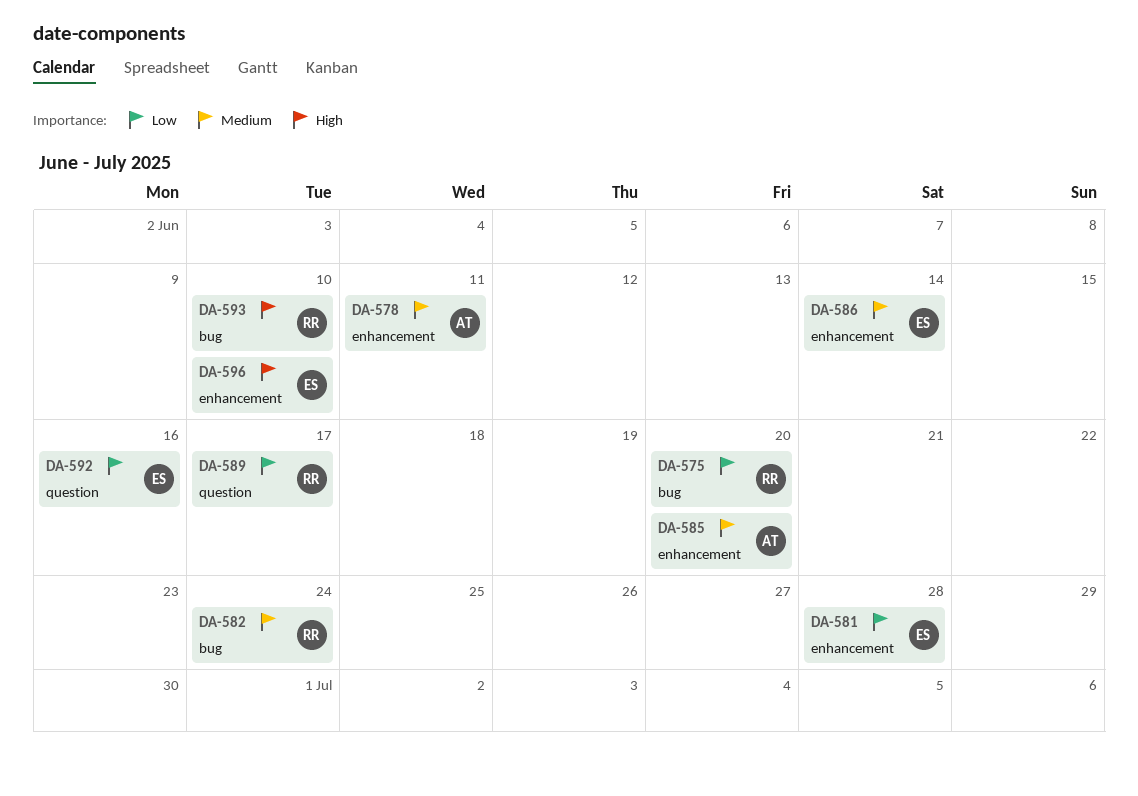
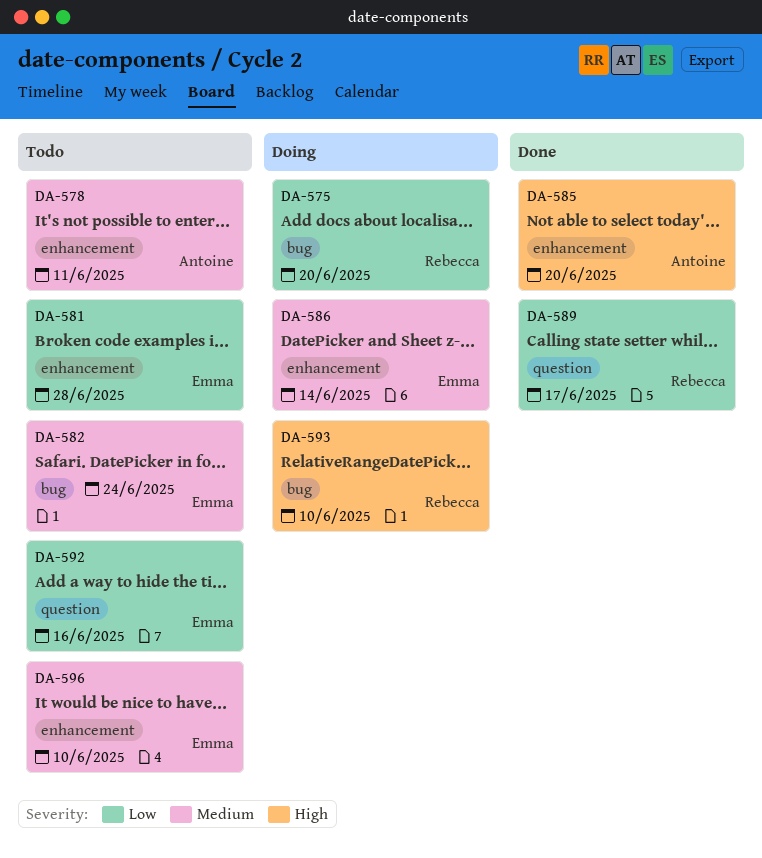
DA-582, owner: Rebecca -> Emma
DA-585, priority: Medium -> High
DA-596, priority: High -> Medium

